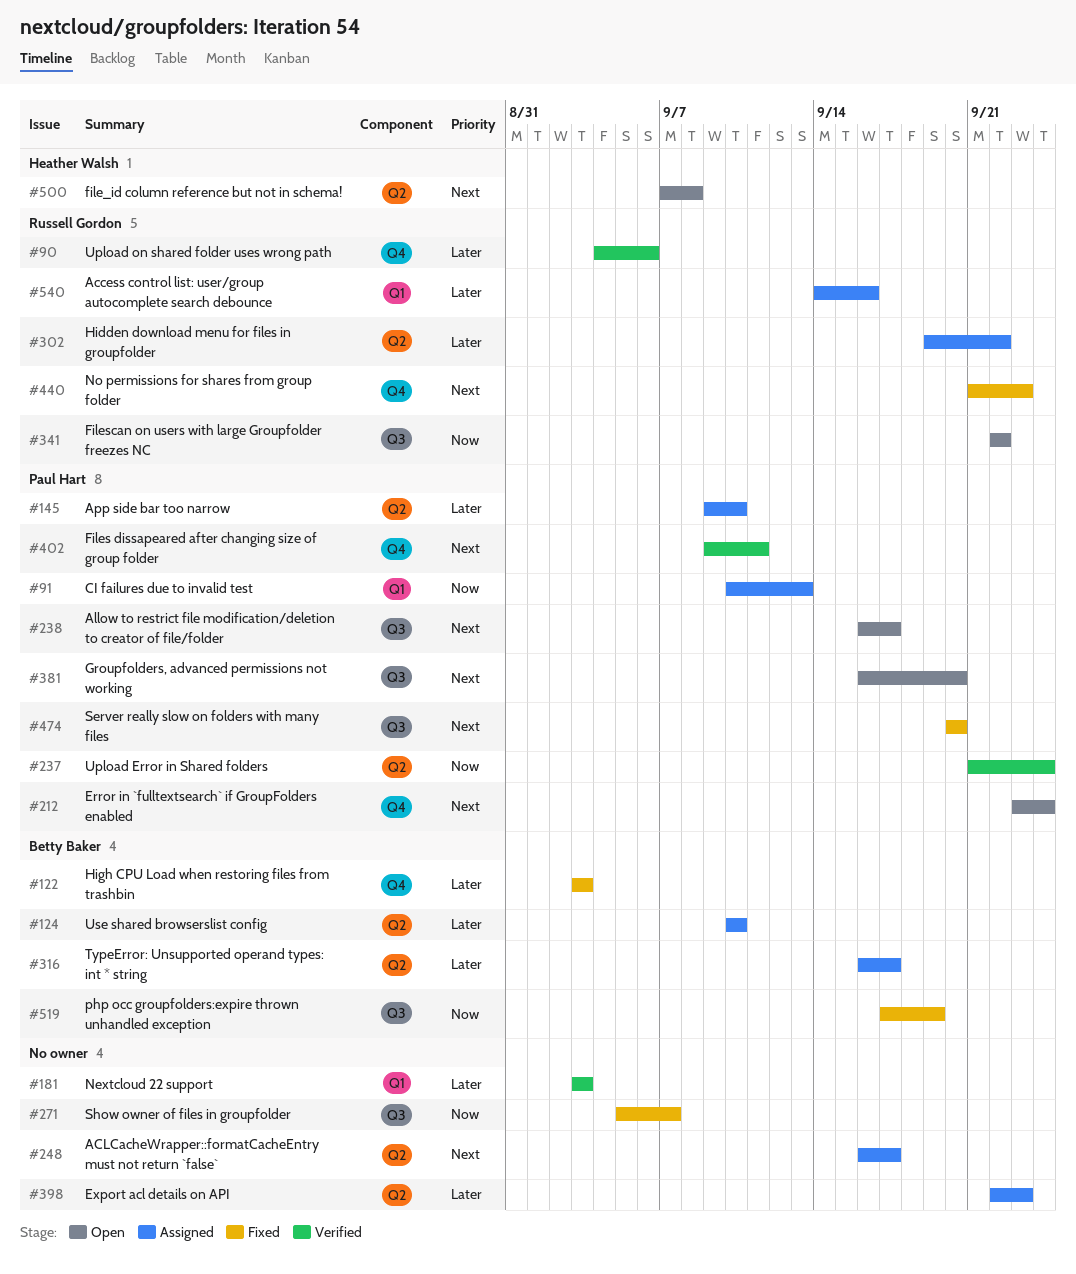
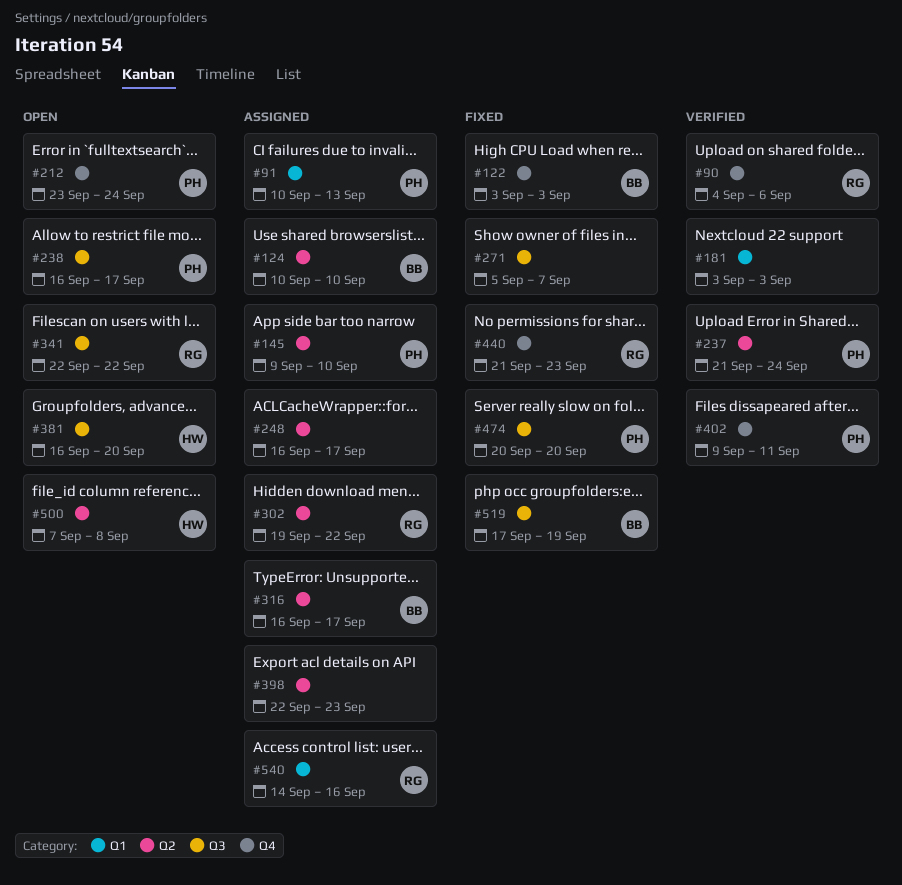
#381, owner: Paul Hart -> Heather Walsh

